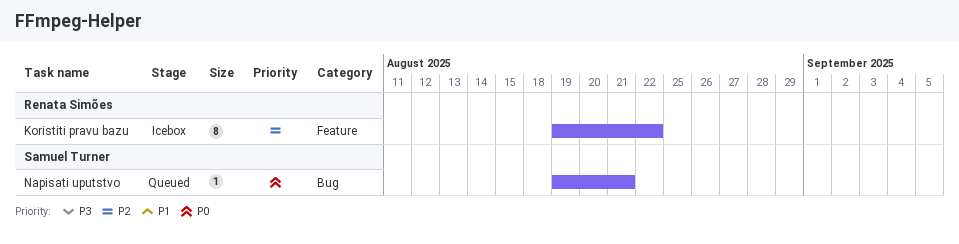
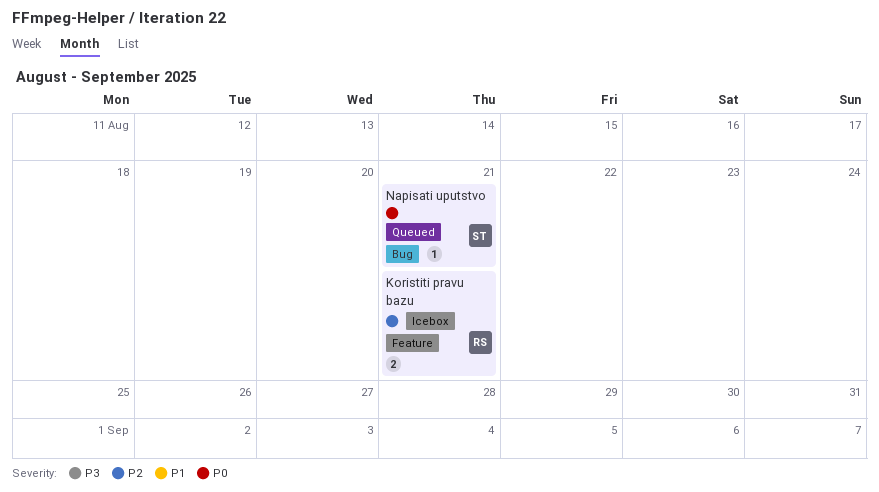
Koristiti pravu bazu, estimate: 8 -> 2
Koristiti pravu bazu, due: Aug 22 -> Aug 21

